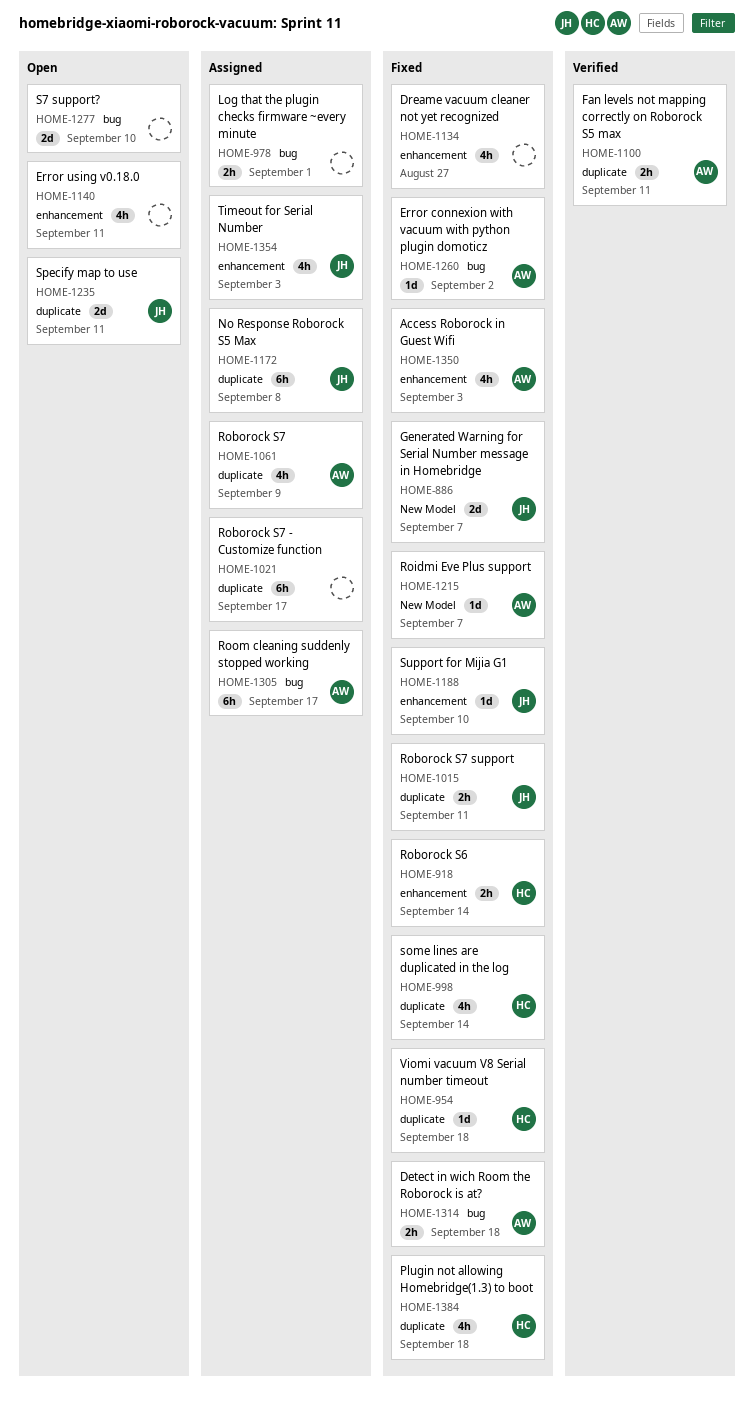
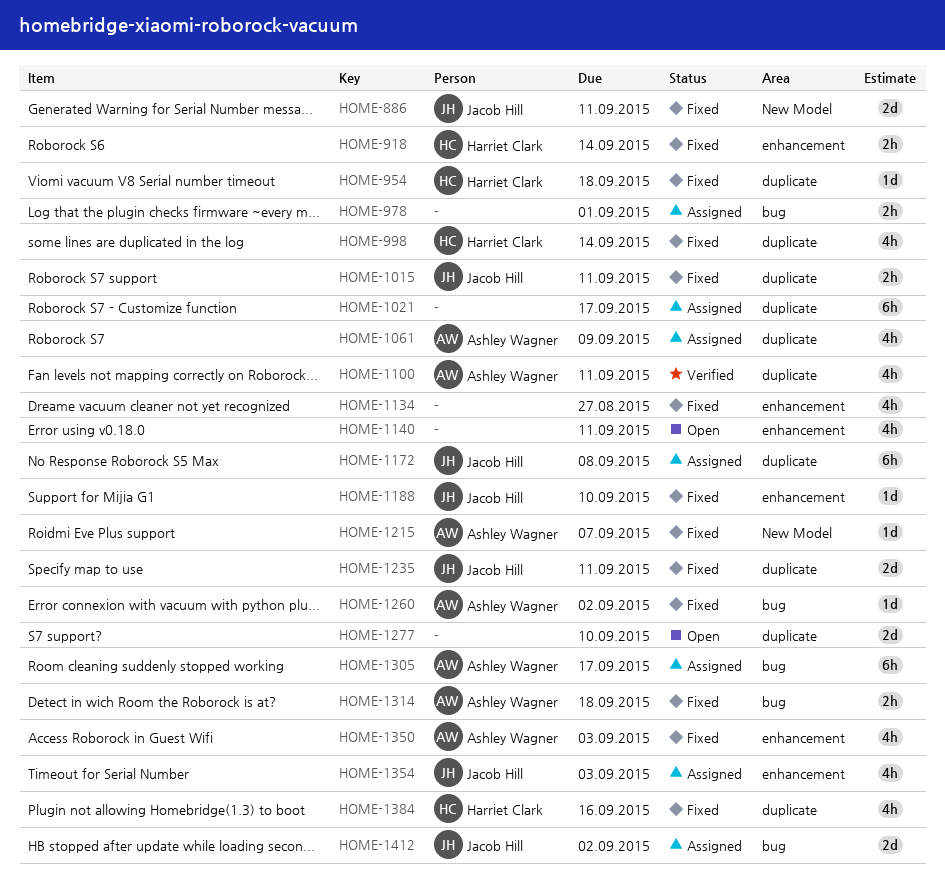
HOME-886, due: Sep 7 -> Sep 11
HOME-1100, estimate: 2h -> 4h
HOME-1235, status: Open -> Fixed
HOME-1277, label: bug -> duplicate
HOME-1384, due: Sep 18 -> Sep 16
HOME-1412: none -> present

